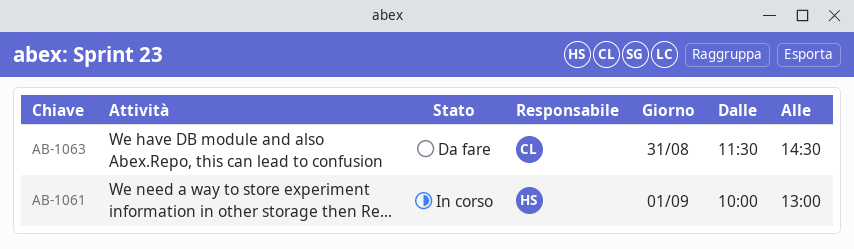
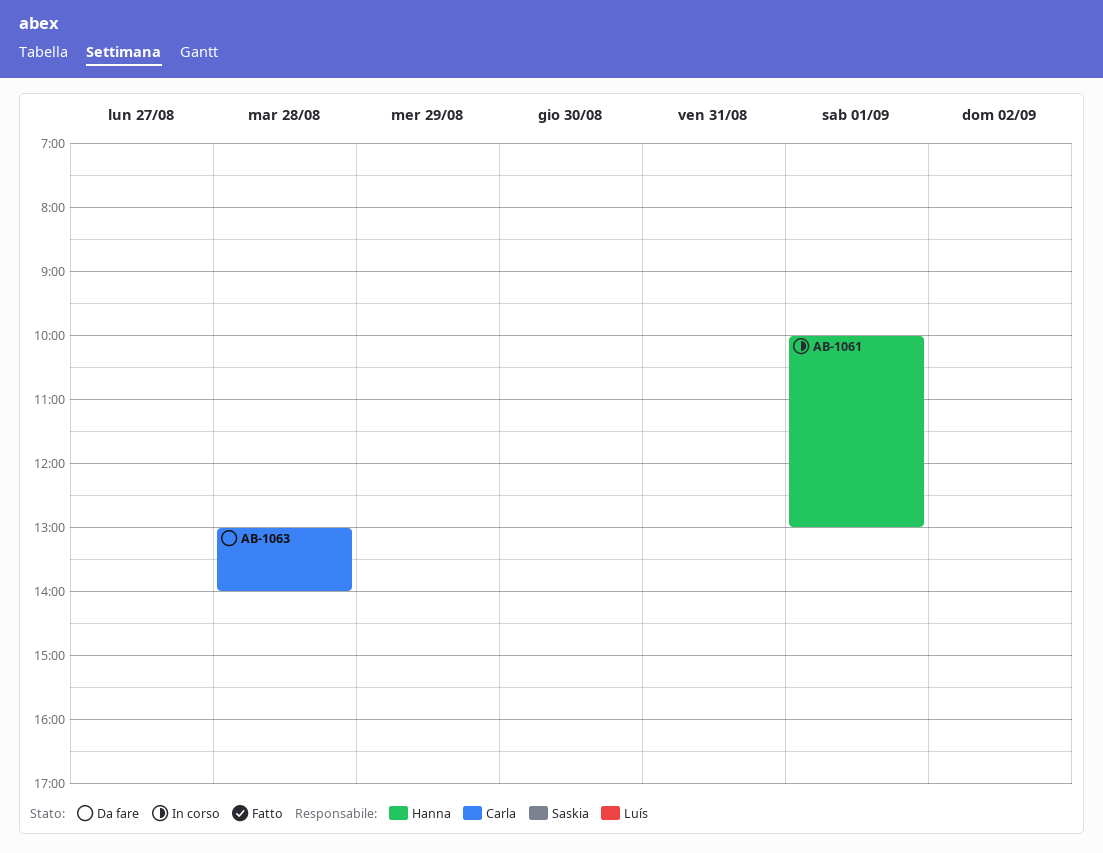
AB-1063, day: Aug 31 -> Aug 28
AB-1063, begins: 11:30 -> 13:00
AB-1063, ends: 14:30 -> 14:00

